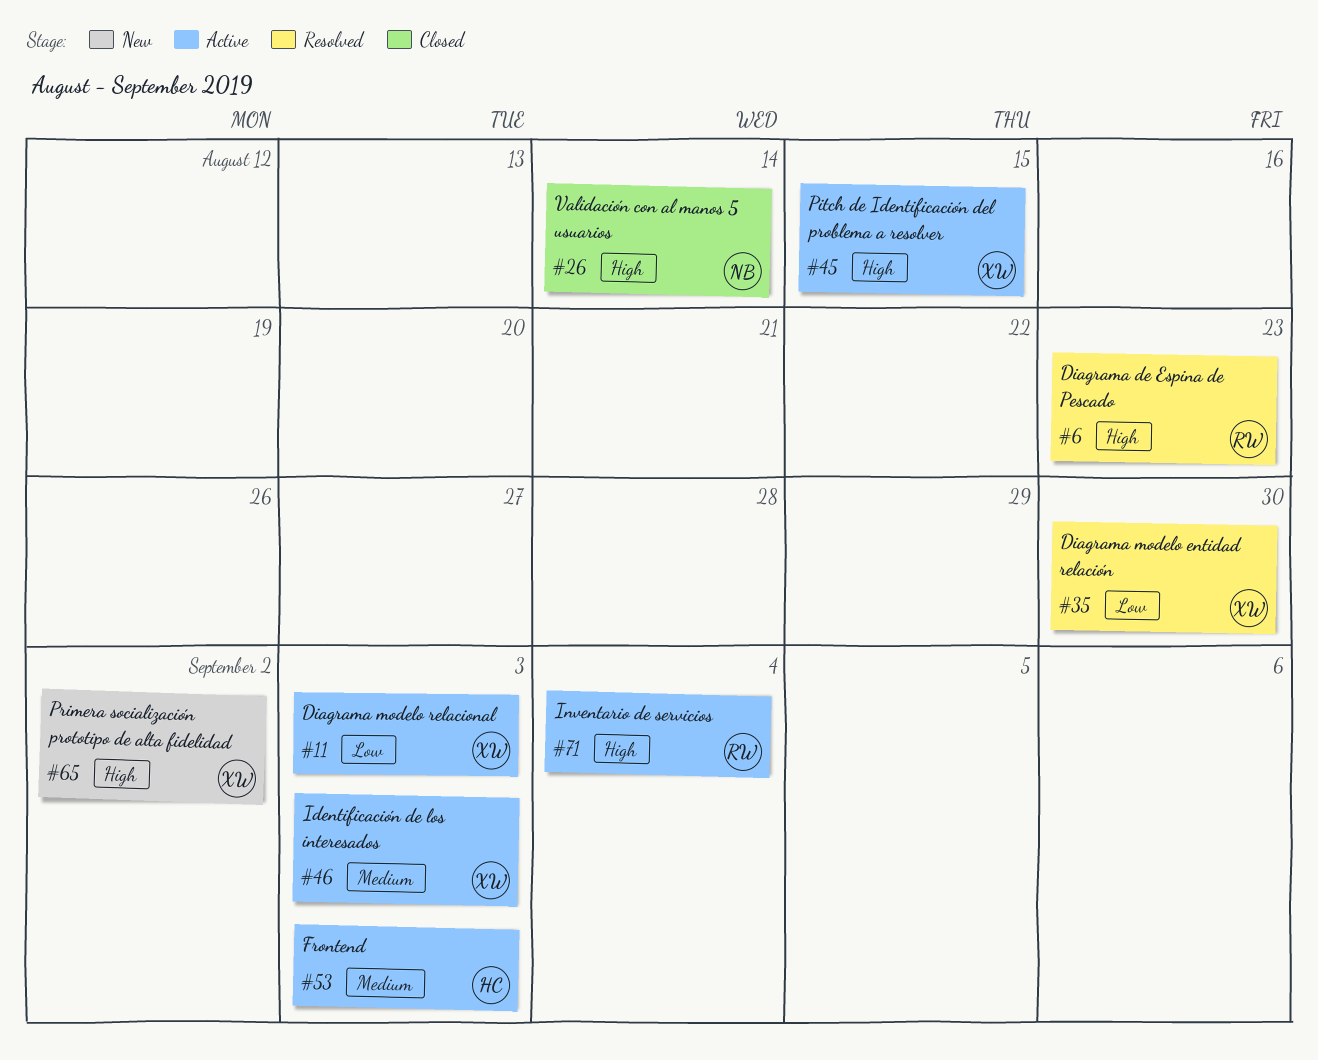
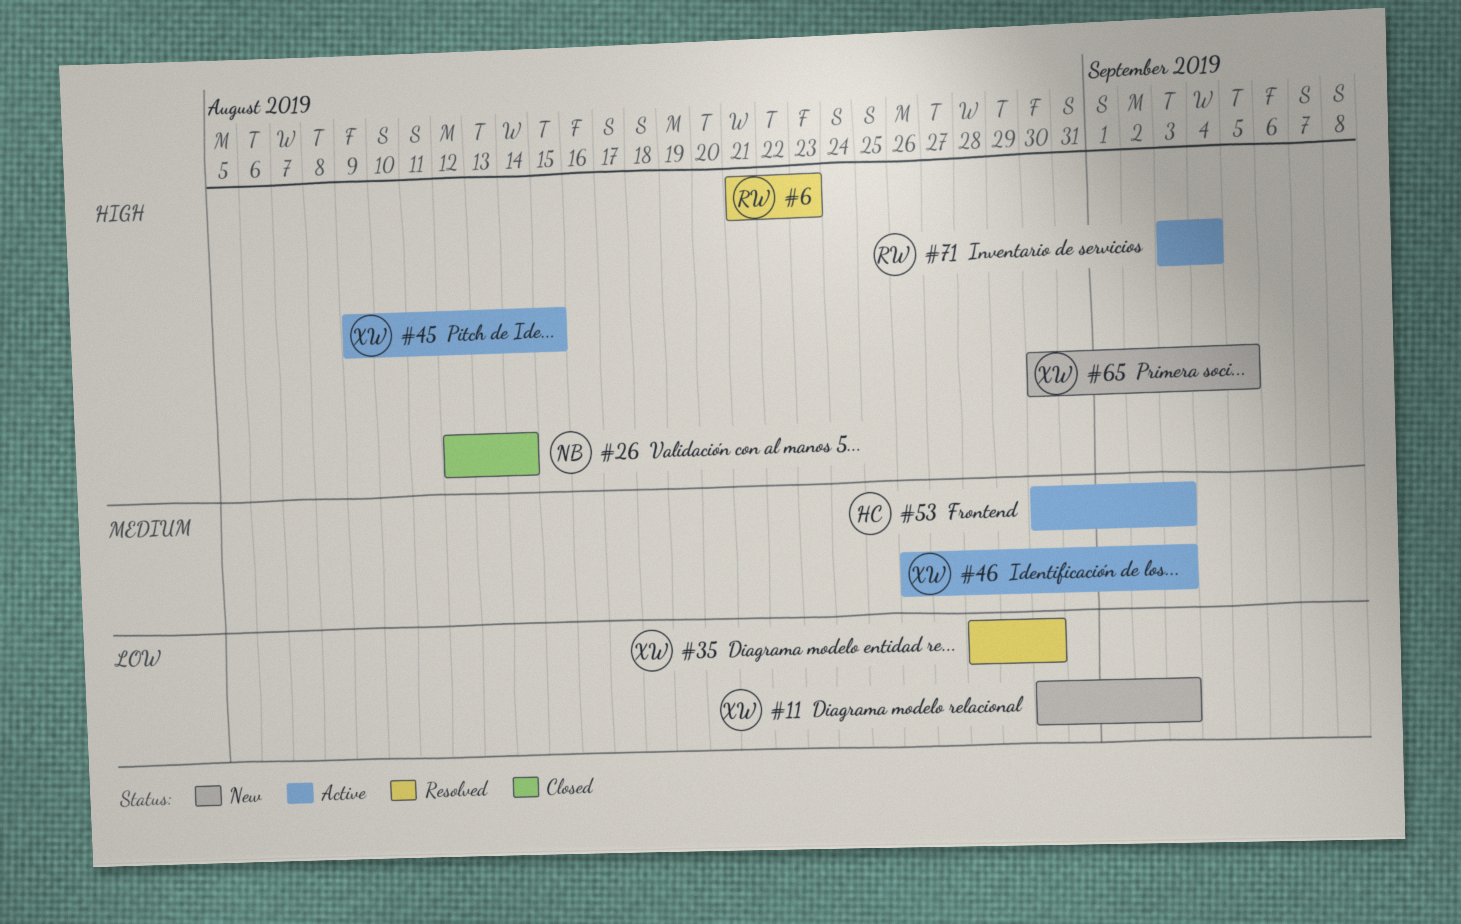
#11, status: Active -> New
#65, due: Sep 2 -> Sep 5

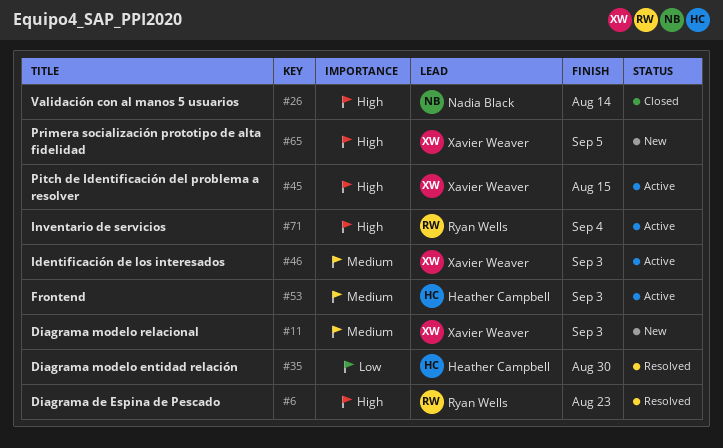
#11, priority: Low -> Medium
#35, owner: Xavier Weaver -> Heather Campbell

